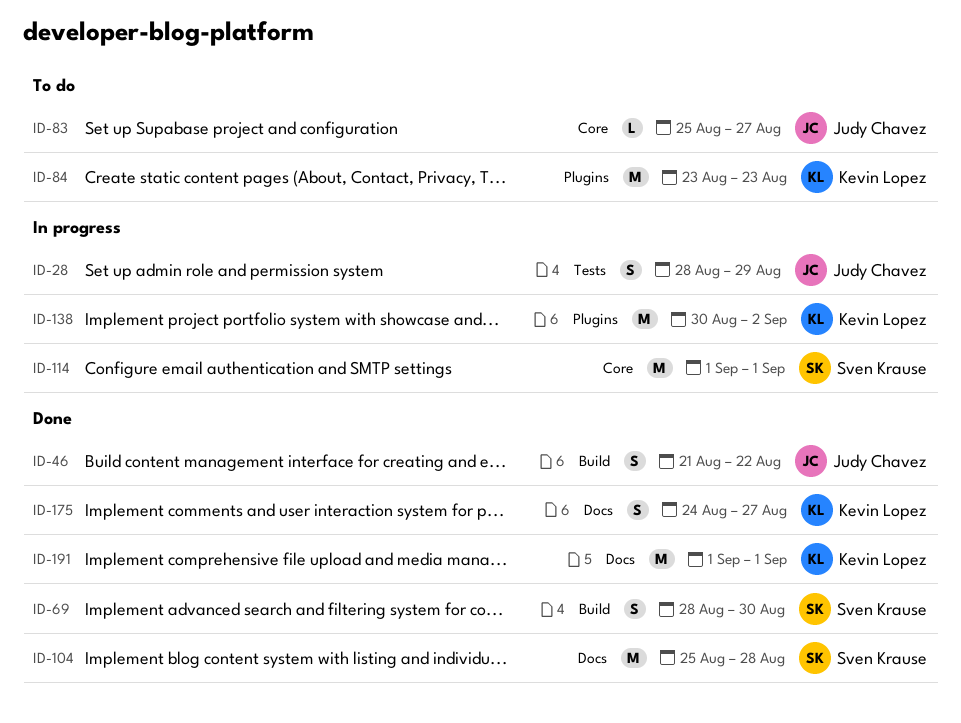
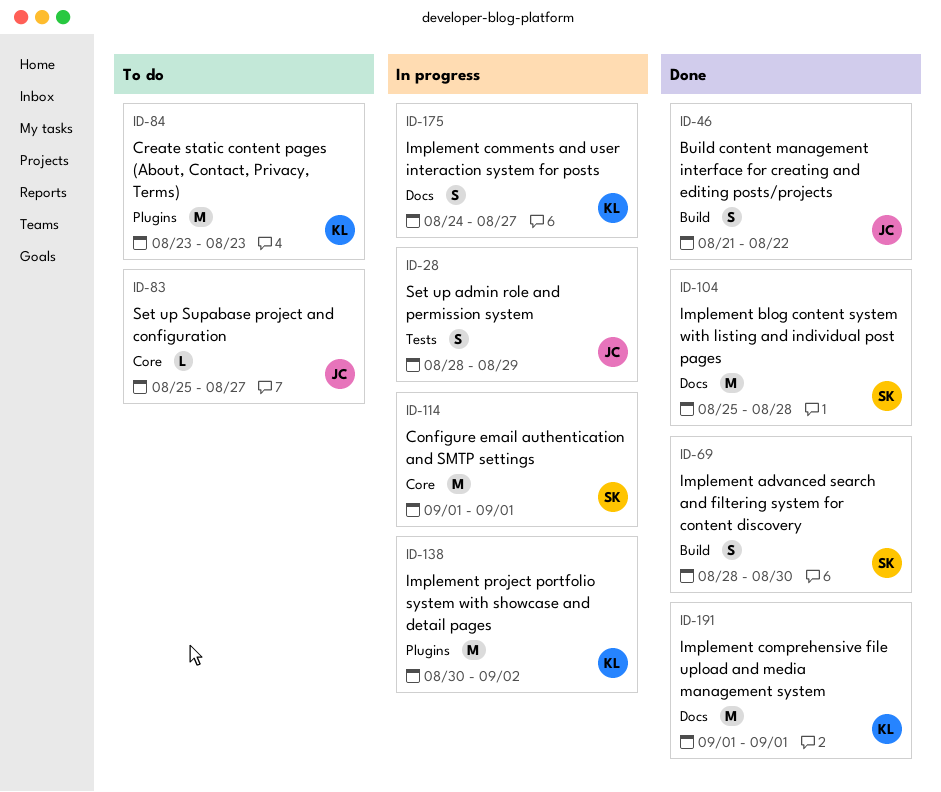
ID-175, status: Done -> In progress

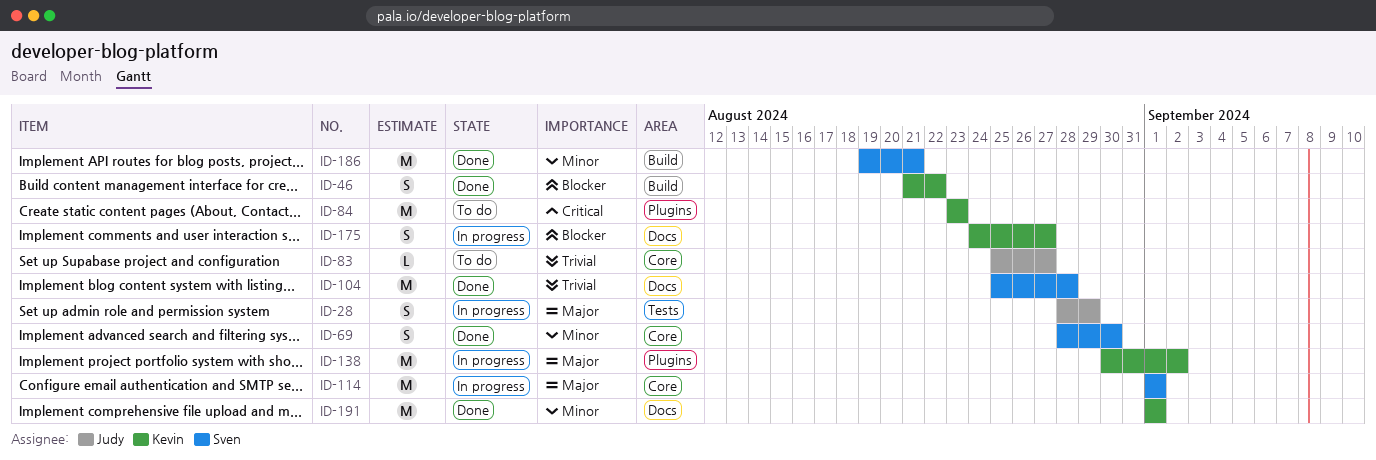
ID-46, owner: Judy -> Kevin
ID-69, label: Build -> Core
ID-186: none -> present

